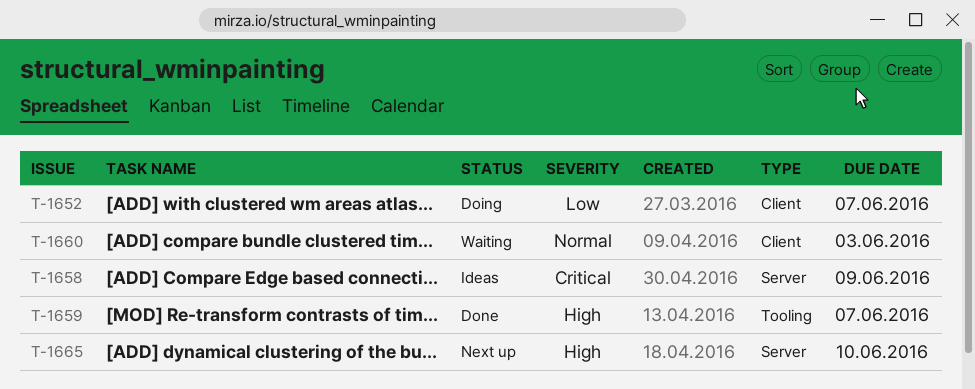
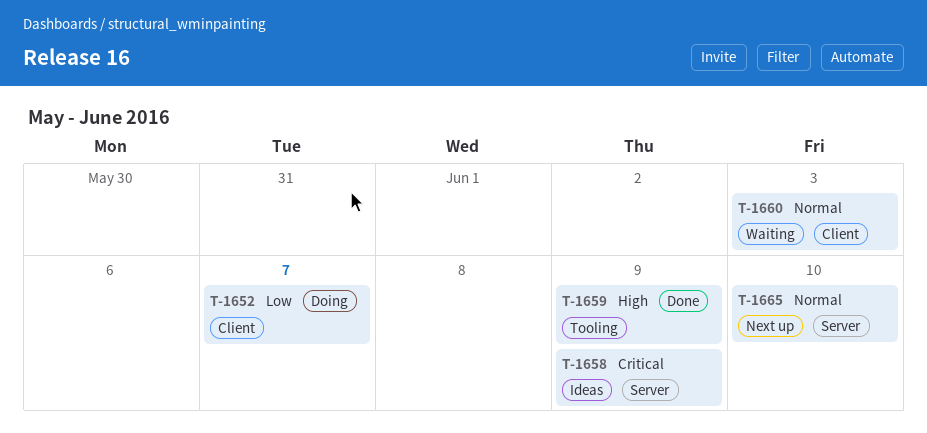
T-1659, due: Jun 7 -> Jun 9
T-1665, priority: High -> Normal

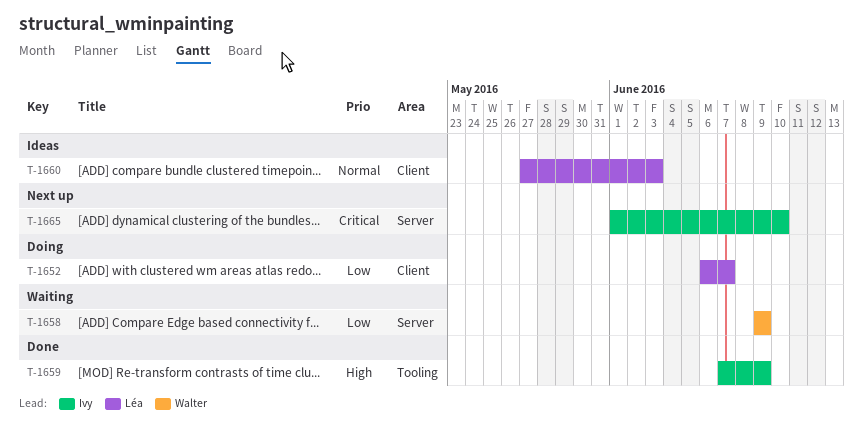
T-1658, status: Ideas -> Waiting
T-1658, priority: Critical -> Low
T-1660, status: Waiting -> Ideas
T-1665, priority: Normal -> Critical

